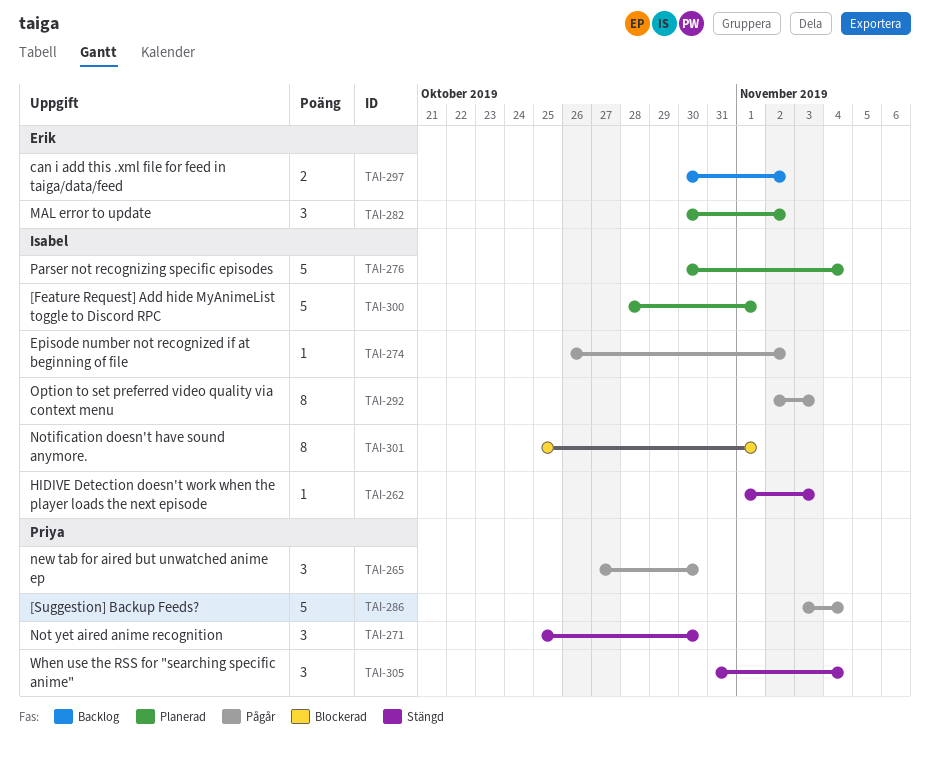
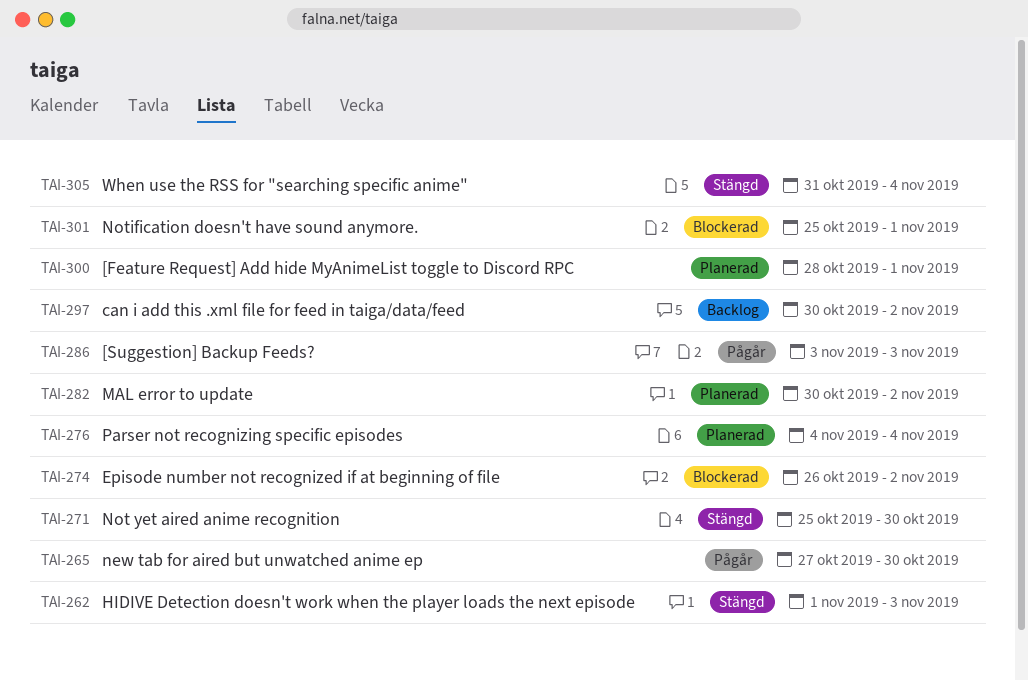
TAI-274, status: Pågår -> Blockerad
TAI-276, start: Oct 30 -> Nov 4
TAI-286, due: Nov 4 -> Nov 3
TAI-292: present -> none

